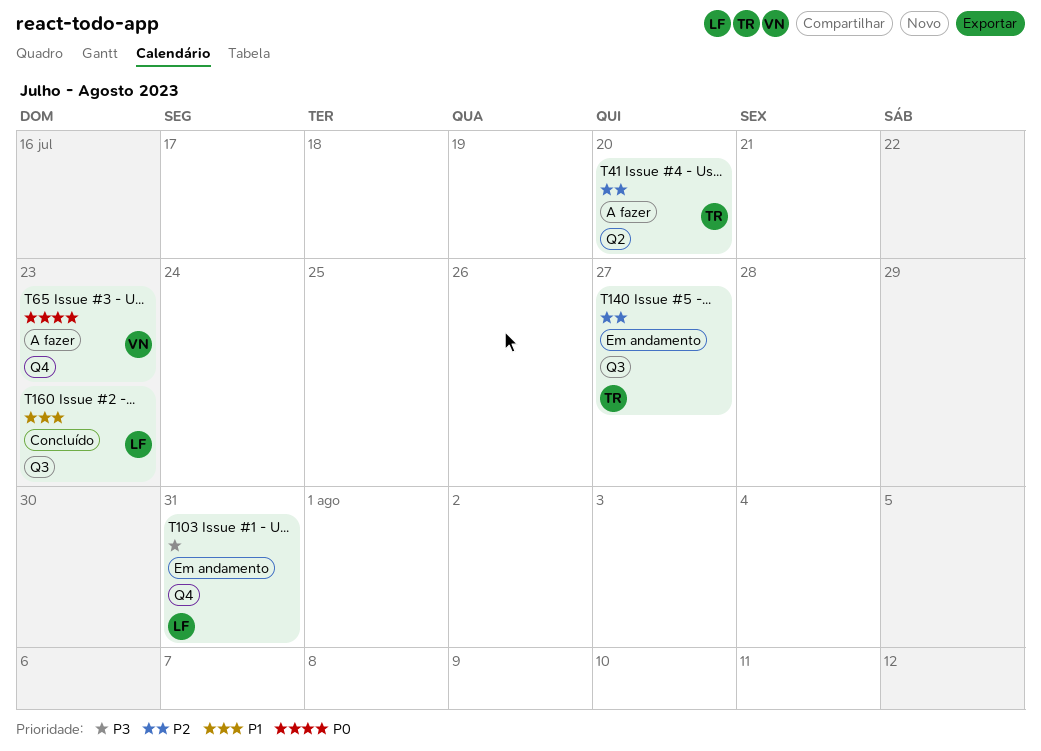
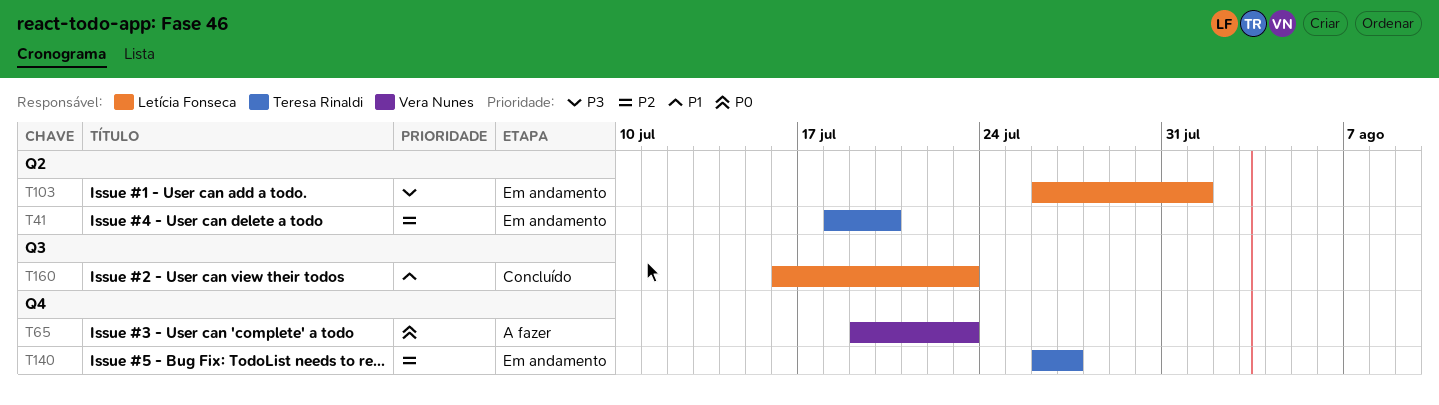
T41, status: A fazer -> Em andamento
T103, label: Q4 -> Q2
T103, due: Jul 31 -> Aug 1
T140, label: Q3 -> Q4

